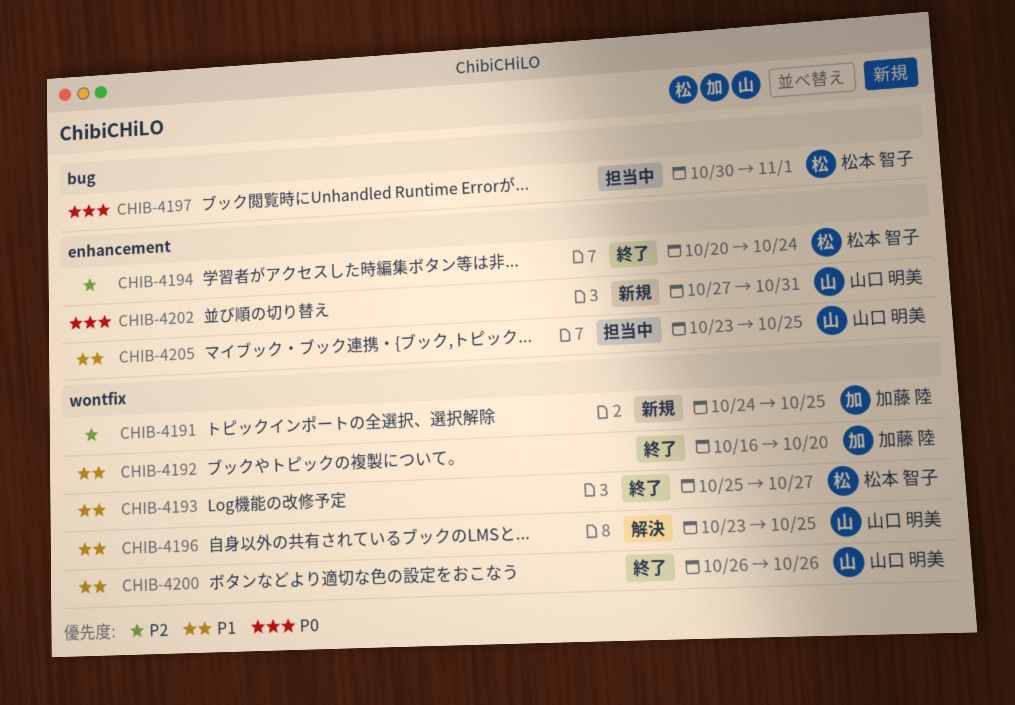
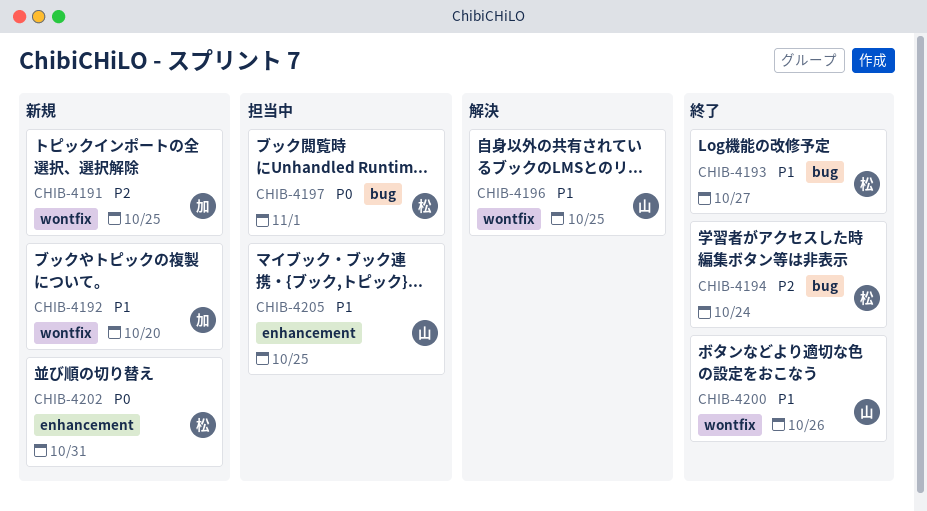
CHIB-4192, status: 終了 -> 新規
CHIB-4193, label: wontfix -> bug
CHIB-4194, label: enhancement -> bug
CHIB-4202, owner: 山口 明美 -> 松本 智子

